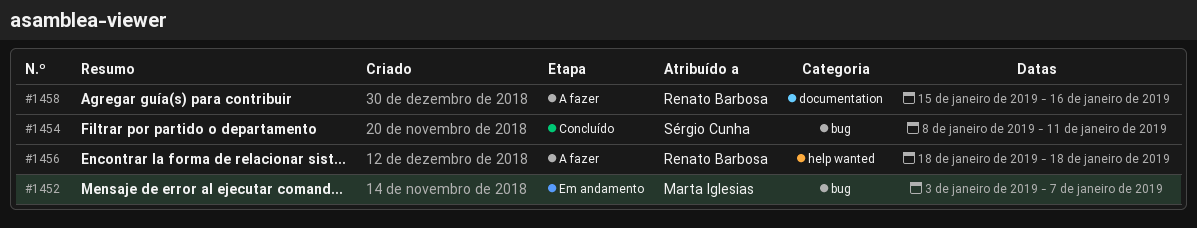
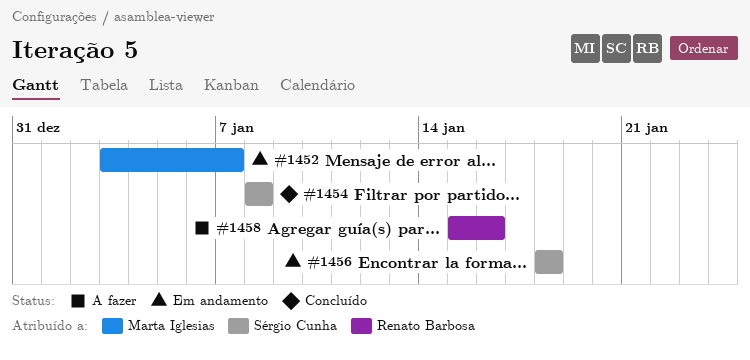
#1454, due: Jan 11 -> Jan 8
#1456, status: A fazer -> Em andamento
#1456, owner: Renato Barbosa -> Sérgio Cunha

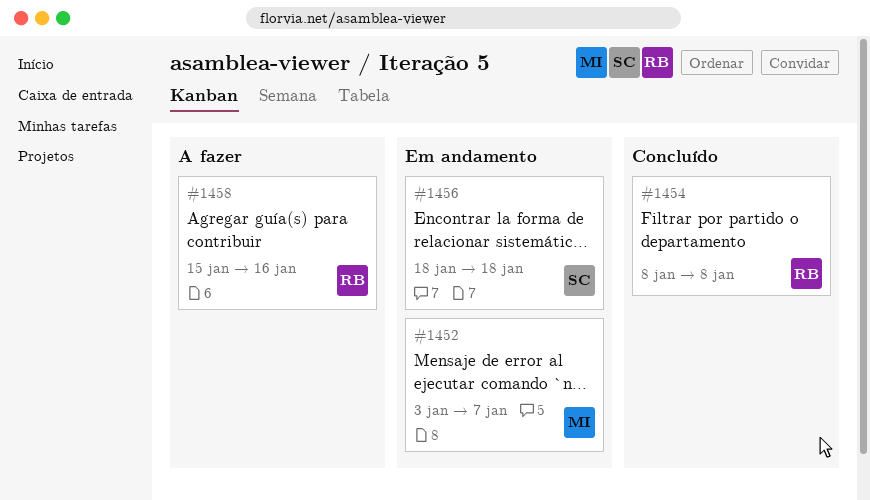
#1454, owner: Sérgio Cunha -> Renato Barbosa

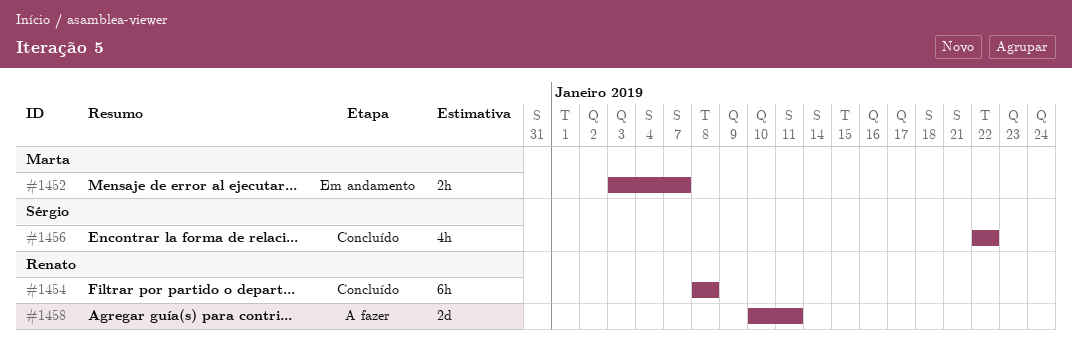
#1456, status: Em andamento -> Concluído
#1456, start: Jan 18 -> Jan 22
#1456, due: Jan 18 -> Jan 22
#1458, start: Jan 15 -> Jan 10
#1458, due: Jan 16 -> Jan 11

